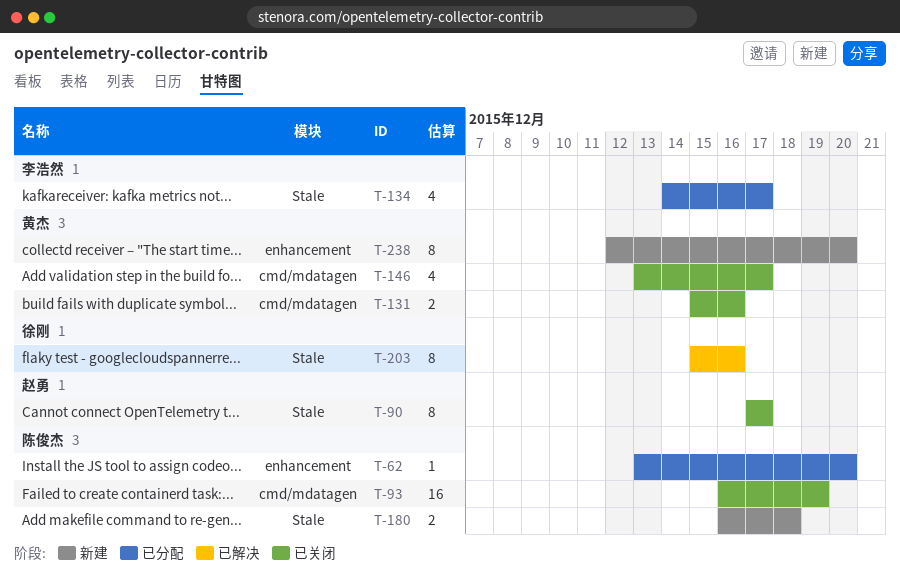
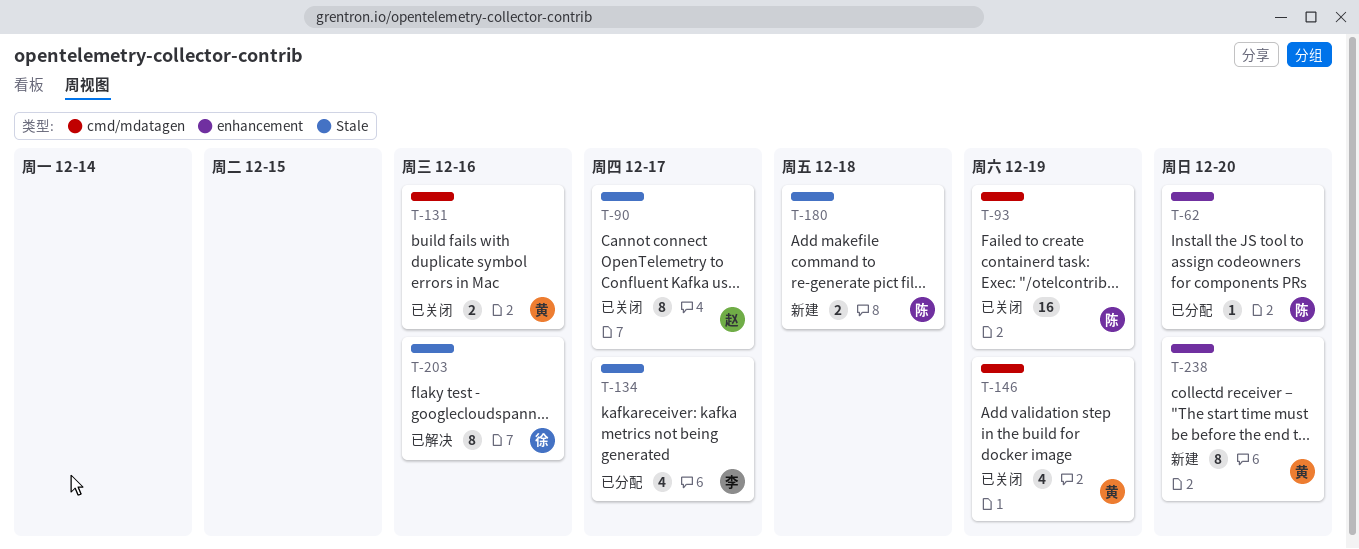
T-146, due: Dec 17 -> Dec 19

